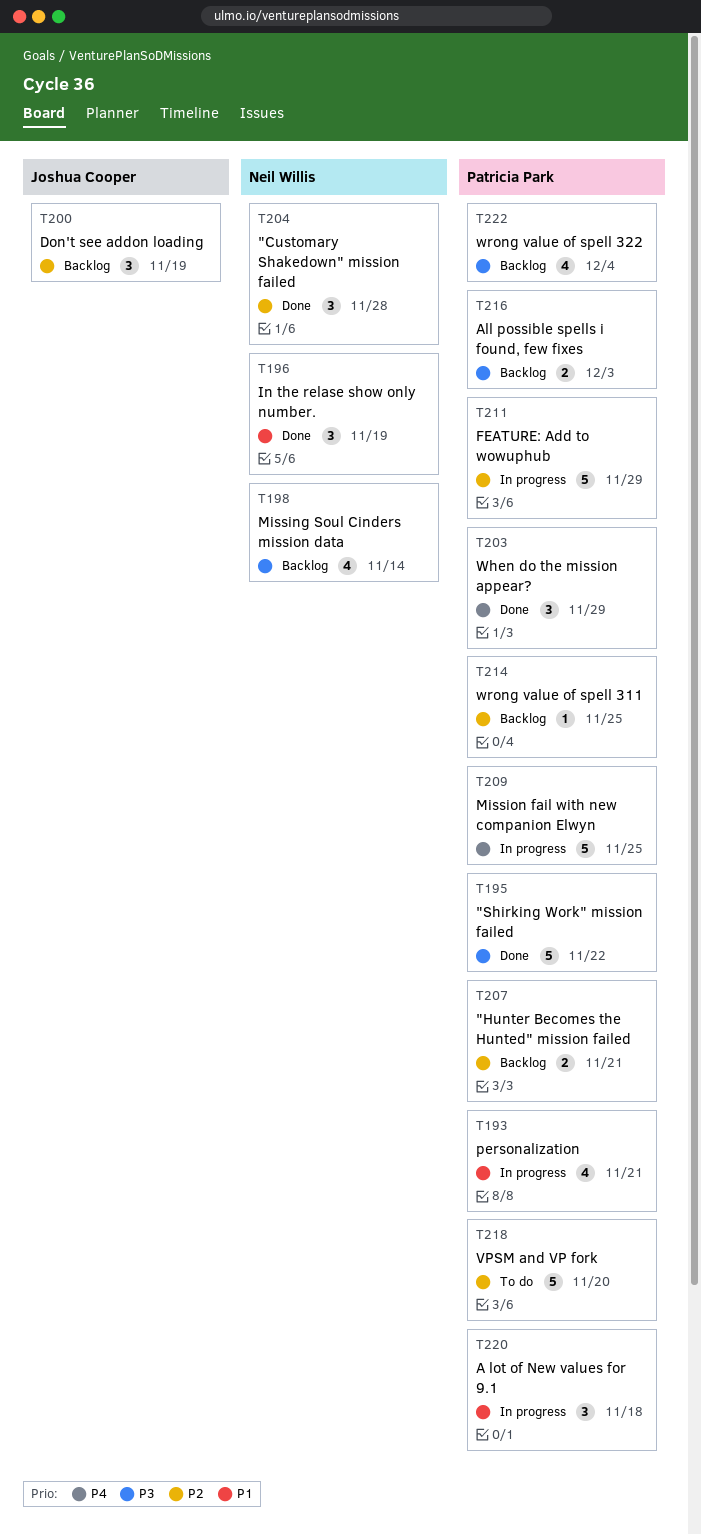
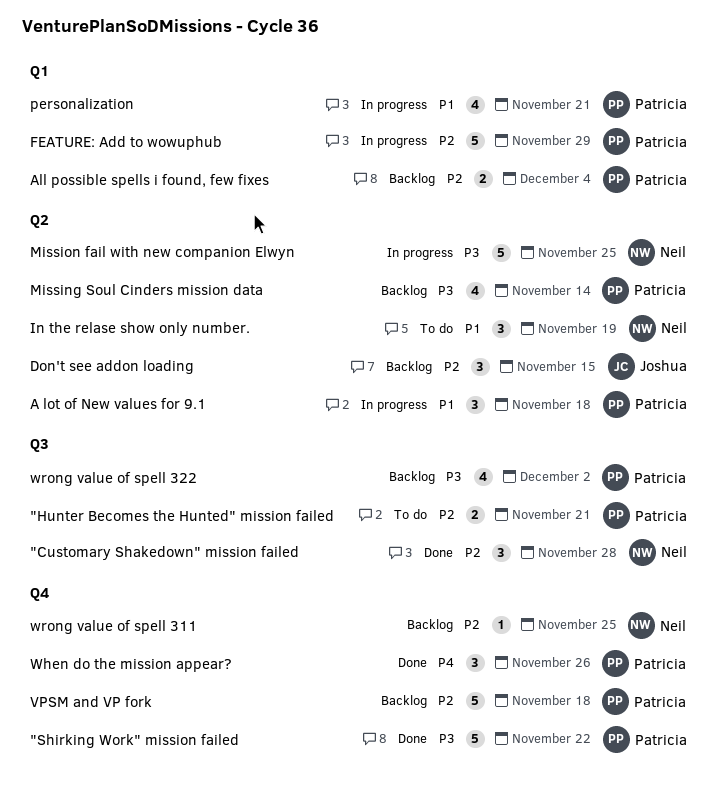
"Hunter Becomes the Hunted" mission failed, status: Backlog -> To do
All possible spells i found, few fixes, priority: P3 -> P2
All possible spells i found, few fixes, due: Dec 3 -> Dec 4
Don't see addon loading, due: Nov 19 -> Nov 15
In the relase show only number., status: Done -> To do
Missing Soul Cinders mission data, owner: Neil Willis -> Patricia Park
Mission fail with new companion Elwyn, owner: Patricia Park -> Neil Willis
Mission fail with new companion Elwyn, priority: P4 -> P3
VPSM and VP fork, status: To do -> Backlog
VPSM and VP fork, due: Nov 20 -> Nov 18
When do the mission appear?, due: Nov 29 -> Nov 26
wrong value of spell 311, owner: Patricia Park -> Neil Willis
wrong value of spell 322, due: Dec 4 -> Dec 2

